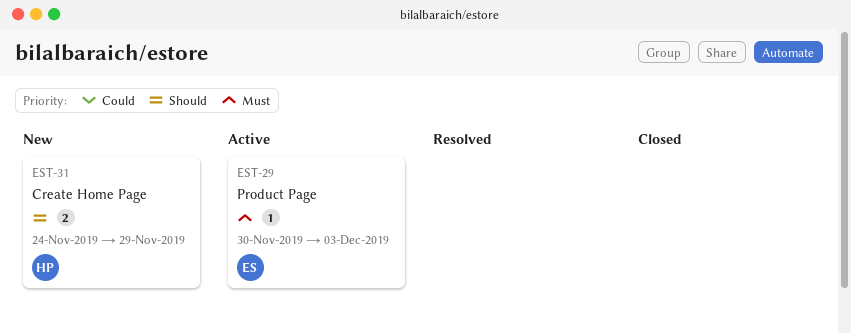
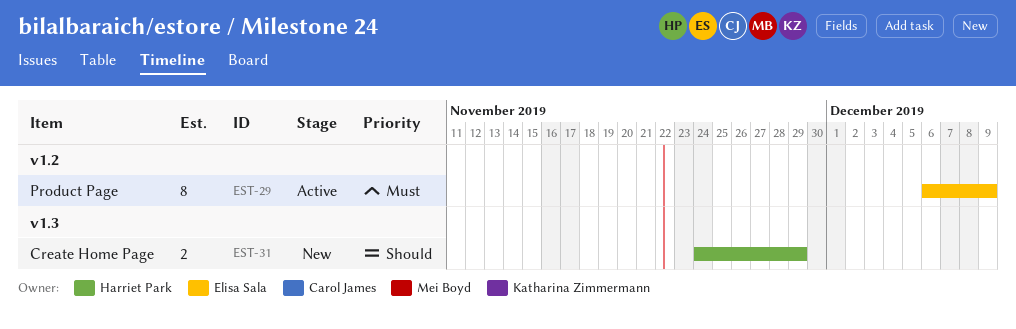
EST-29, estimate: 1 -> 8
EST-29, start: Nov 30 -> Dec 6
EST-29, due: Dec 3 -> Dec 9

